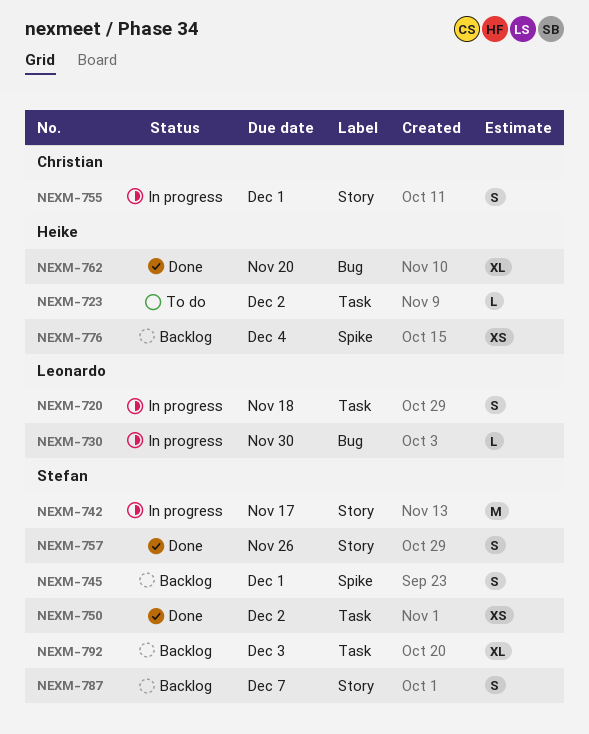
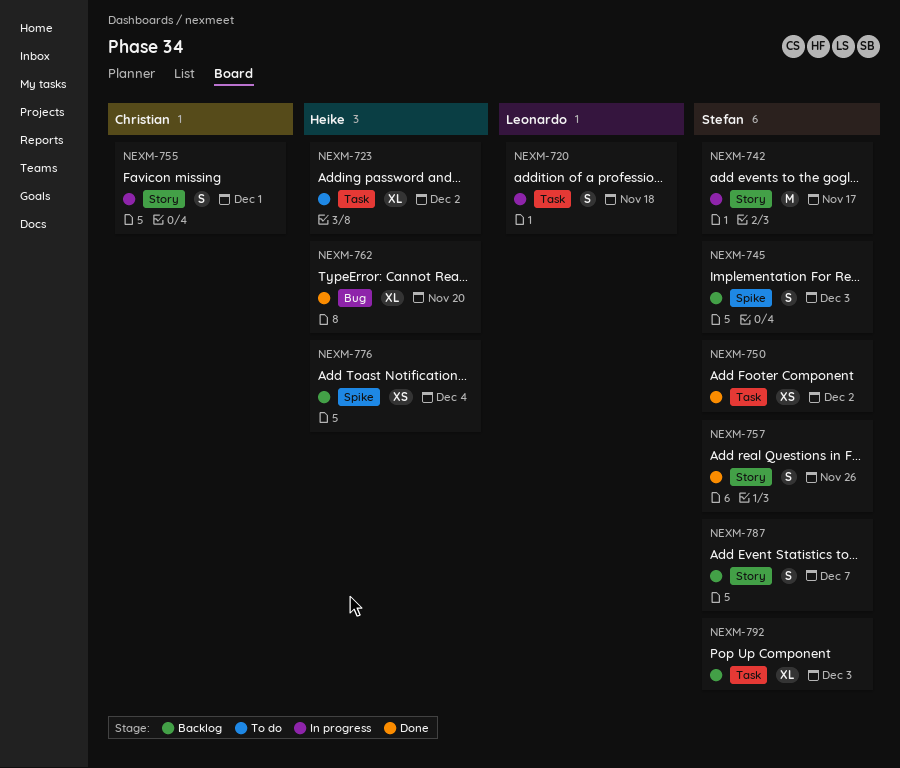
NEXM-723, estimate: L -> XL
NEXM-730: present -> none
NEXM-745, due: Dec 1 -> Dec 3

